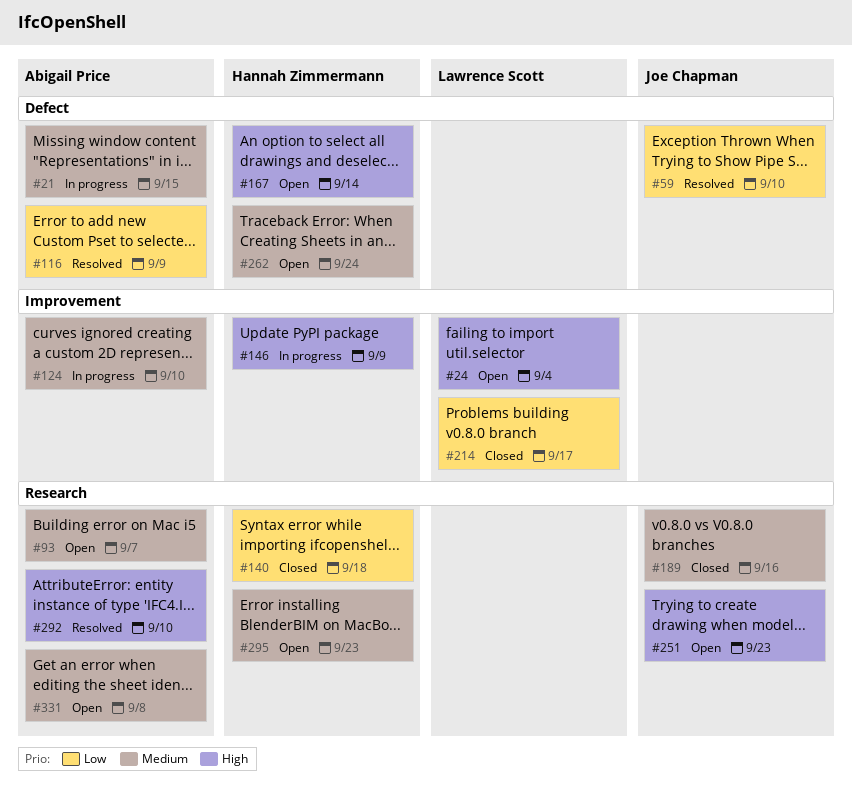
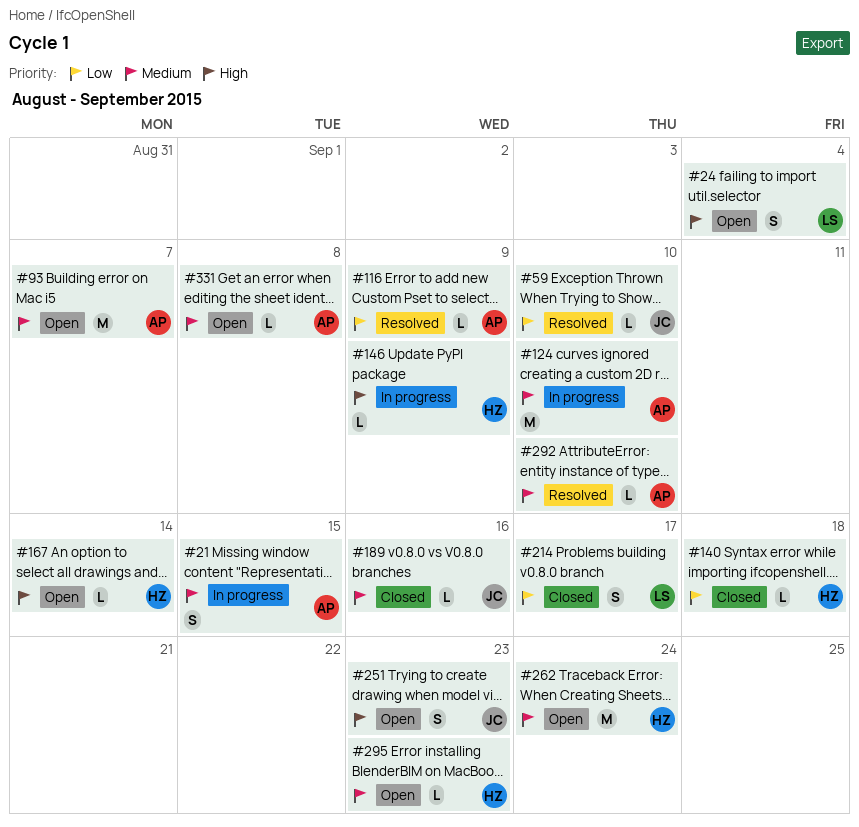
#292, priority: High -> Medium

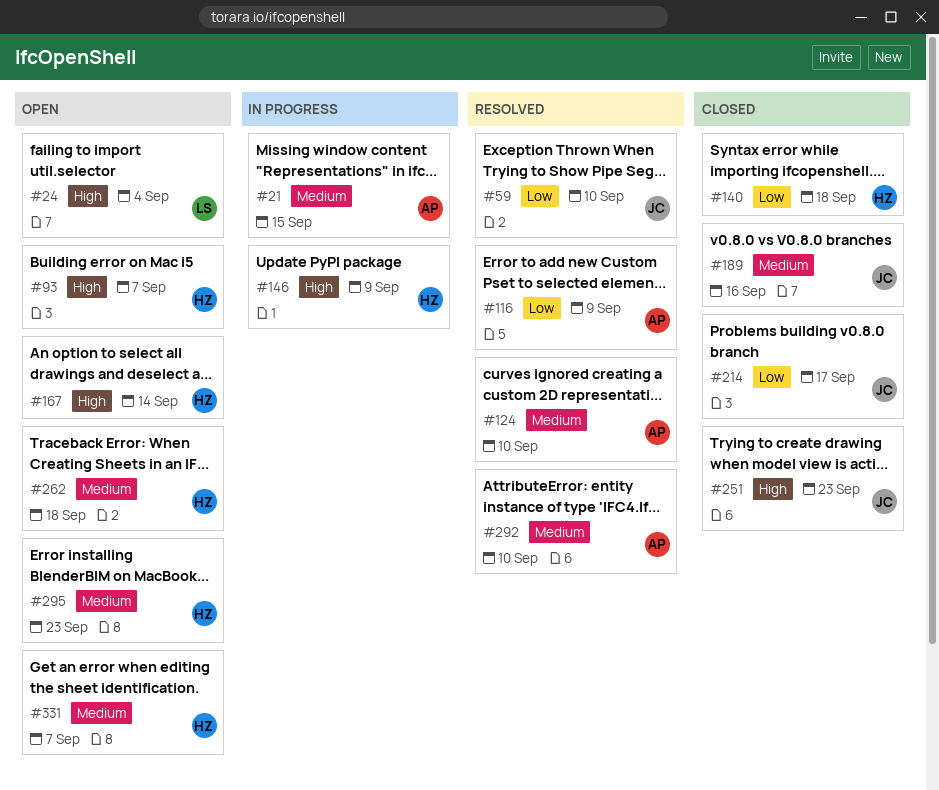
#93, owner: AP -> HZ
#93, priority: Medium -> High
#124, status: In progress -> Resolved
#214, owner: LS -> JC
#251, status: Open -> Closed
#262, due: Sep 24 -> Sep 18
#331, owner: AP -> HZ
#331, due: Sep 8 -> Sep 7

